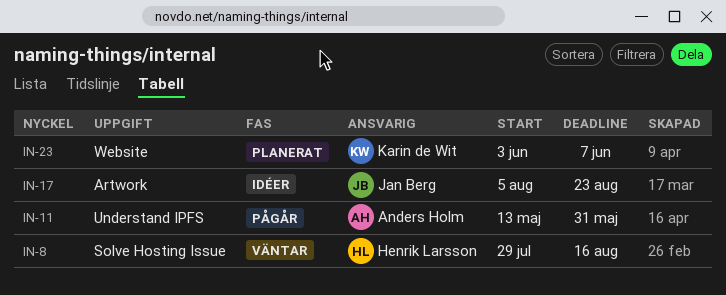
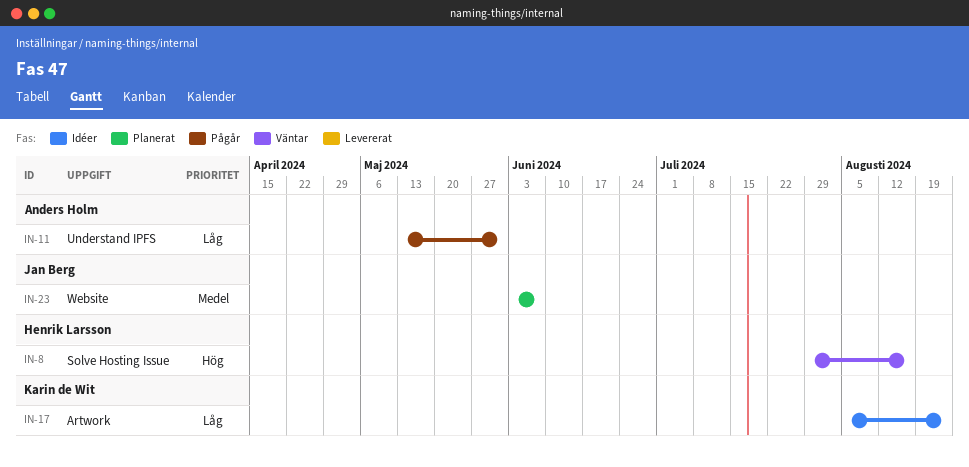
IN-17, owner: Jan Berg -> Karin de Wit
IN-23, owner: Karin de Wit -> Jan Berg

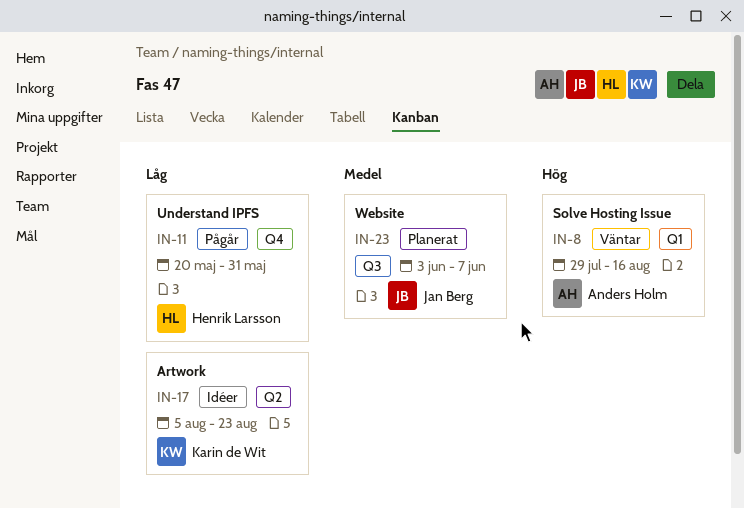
IN-8, owner: Henrik Larsson -> Anders Holm
IN-11, owner: Anders Holm -> Henrik Larsson
IN-11, start: May 13 -> May 20

